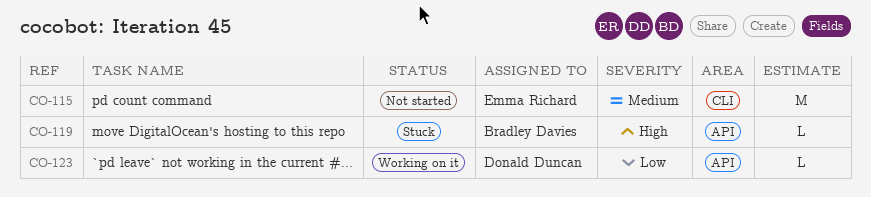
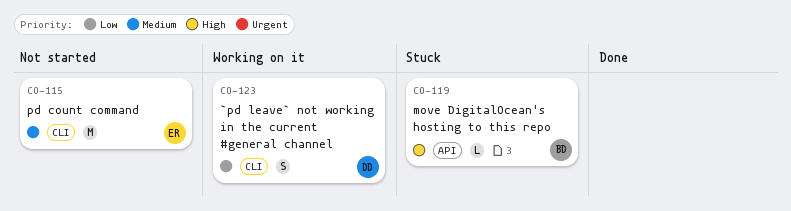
CO-123, label: API -> CLI
CO-123, estimate: L -> S

